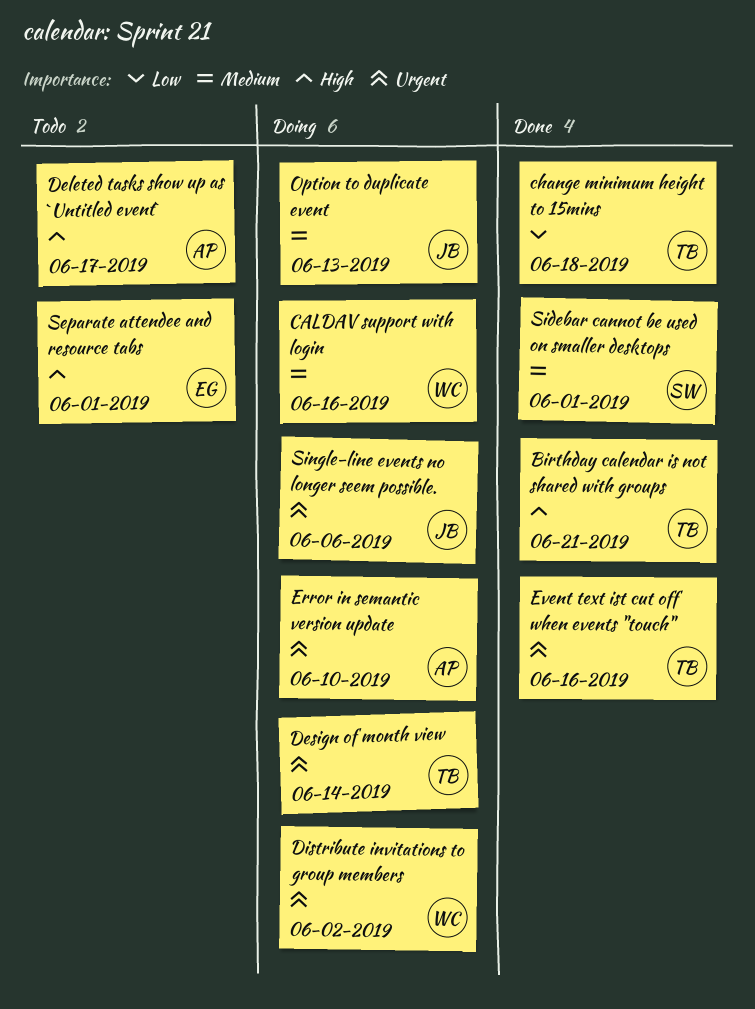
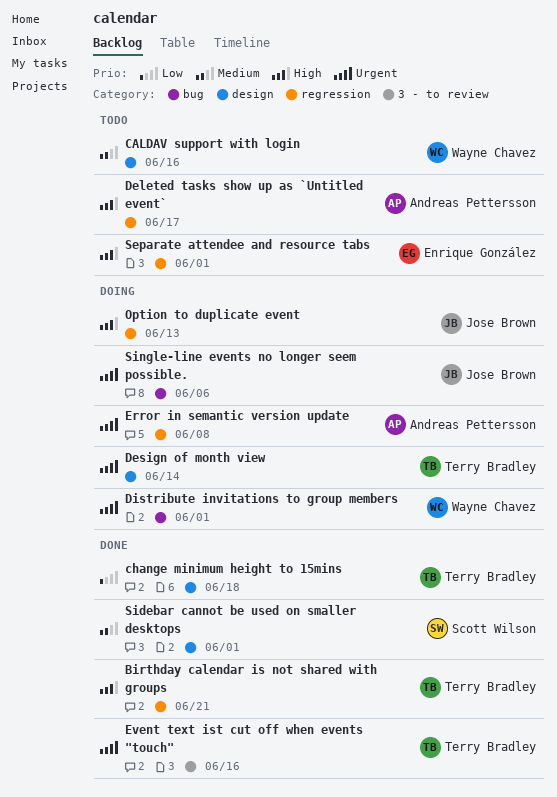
CALDAV support with login, status: Doing -> Todo
Distribute invitations to group members, due: Jun 2 -> Jun 1
Error in semantic version update, due: Jun 10 -> Jun 8
Option to duplicate event, priority: Medium -> High

